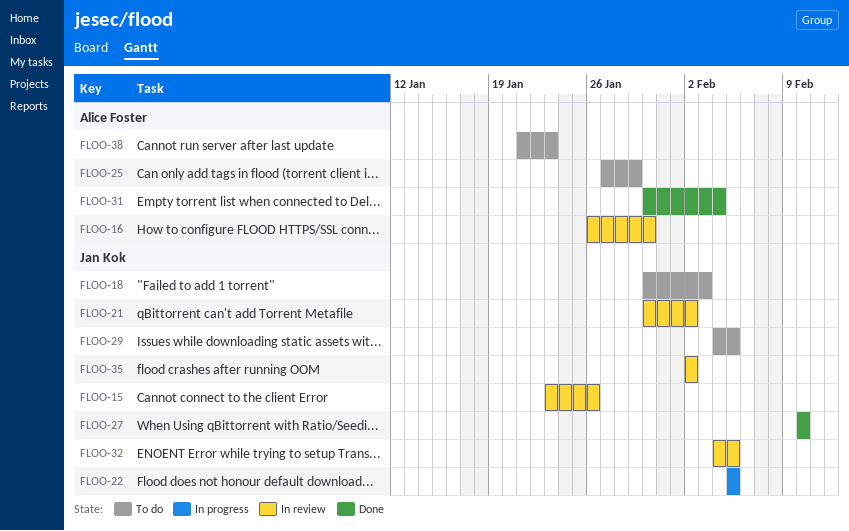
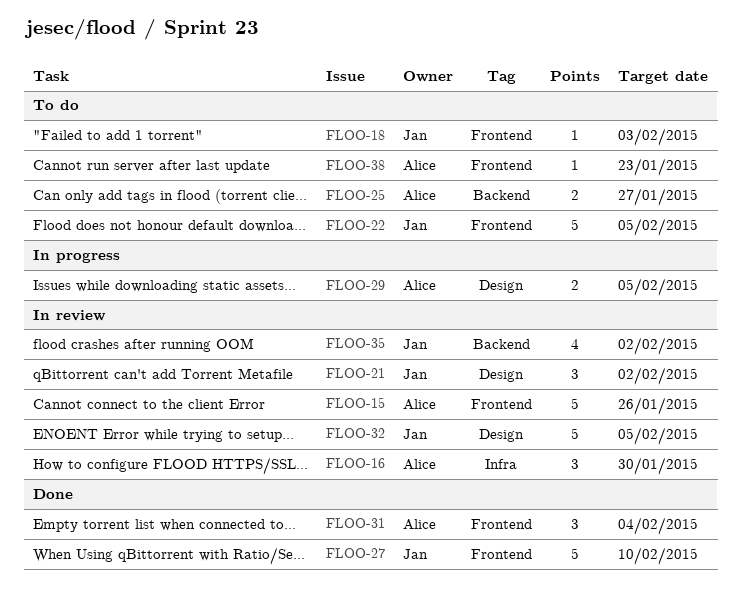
FLOO-15, owner: Jan Kok -> Alice Foster
FLOO-22, status: In progress -> To do
FLOO-25, due: Jan 29 -> Jan 27
FLOO-29, status: To do -> In progress
FLOO-29, owner: Jan Kok -> Alice Foster

